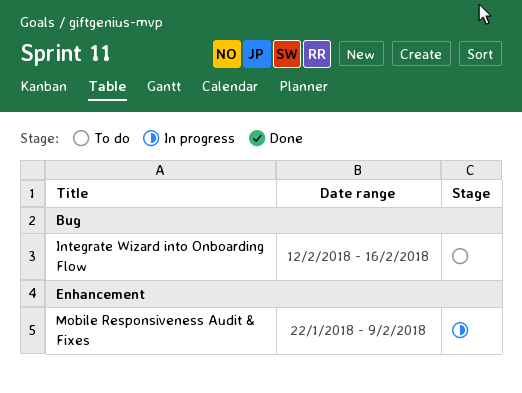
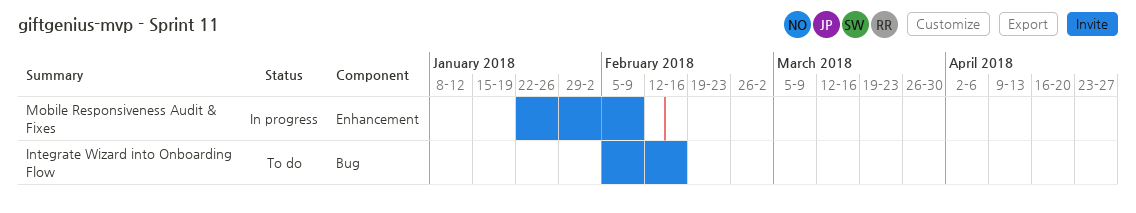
Integrate Wizard into Onboarding Flow, start: Feb 12 -> Feb 5

